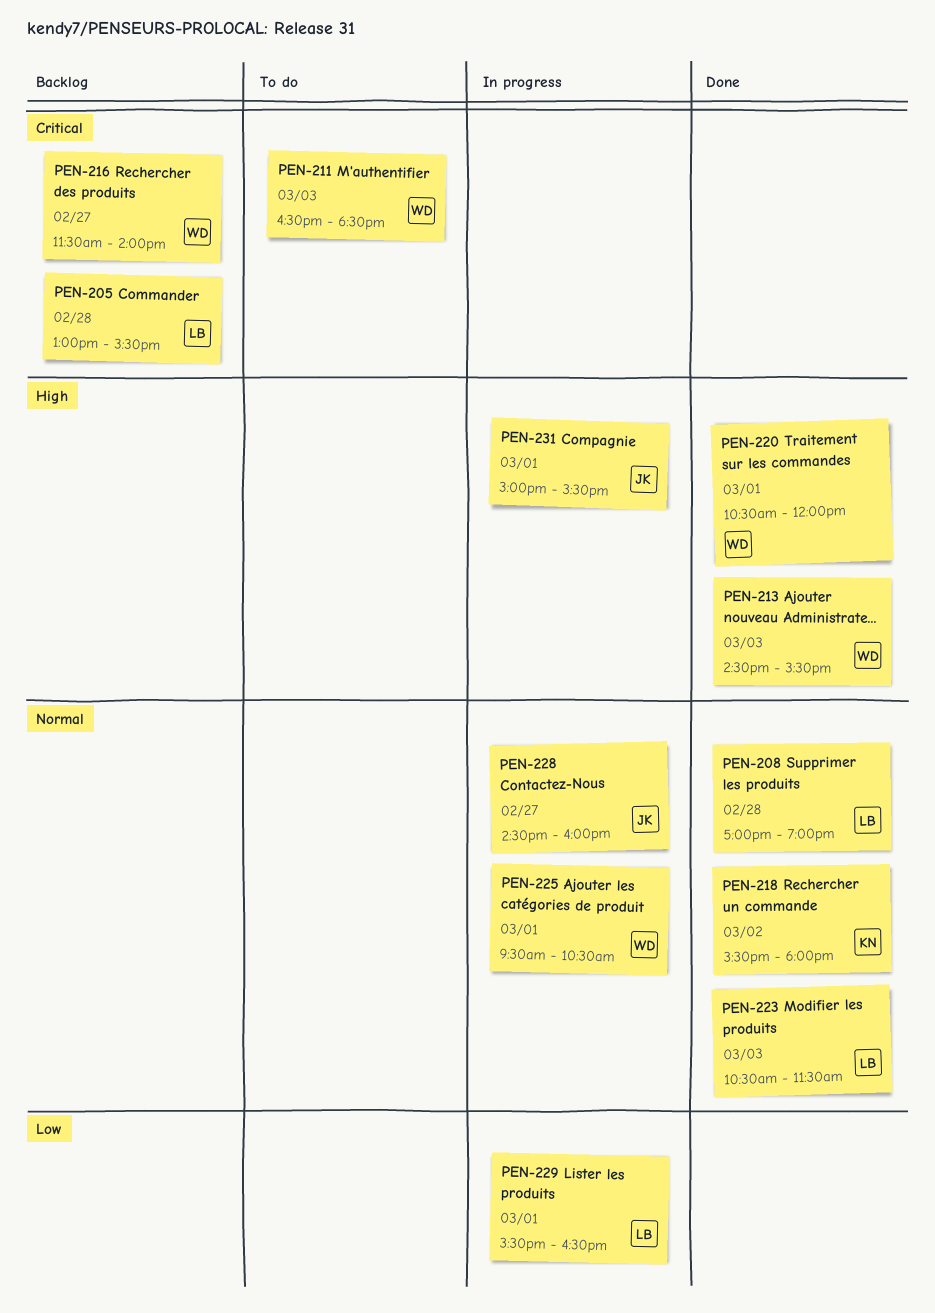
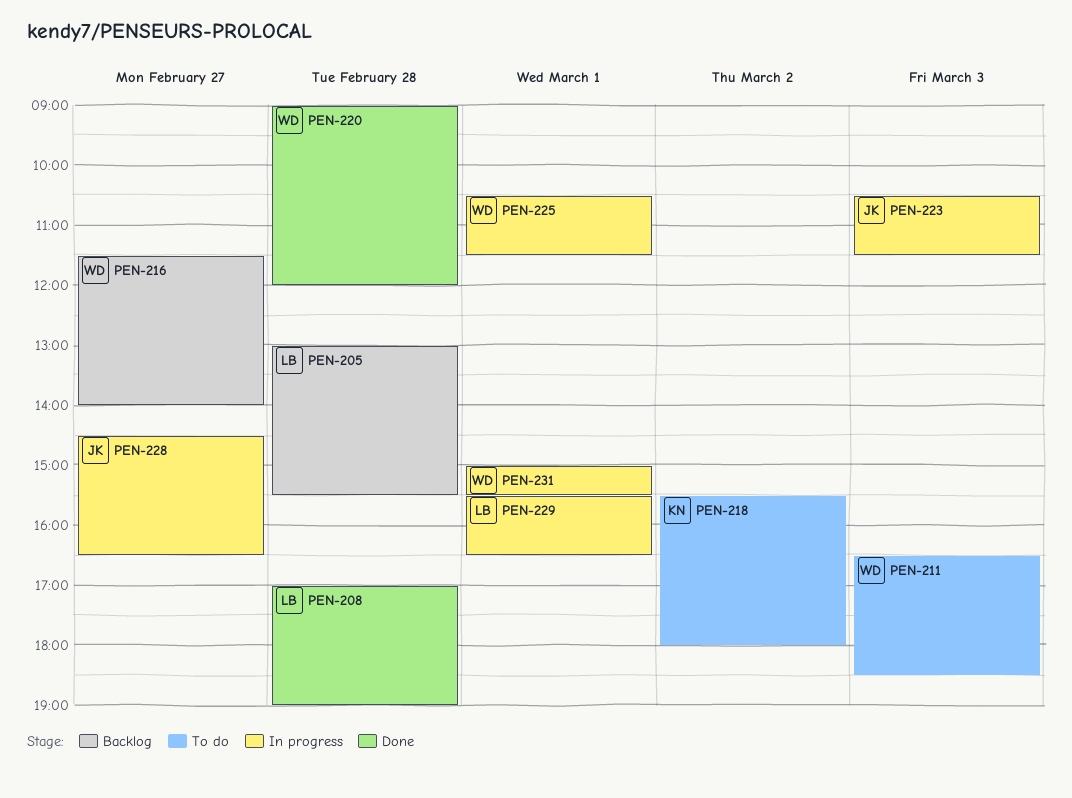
PEN-213: present -> none
PEN-218, status: Done -> To do
PEN-220, day: Mar 1 -> Feb 28
PEN-220, begins: 10:30 -> 09:00
PEN-223, status: Done -> In progress
PEN-223, owner: LB -> JK
PEN-225, begins: 09:30 -> 10:30
PEN-225, ends: 10:30 -> 11:30
PEN-228, ends: 16:00 -> 16:30
PEN-231, owner: JK -> WD

